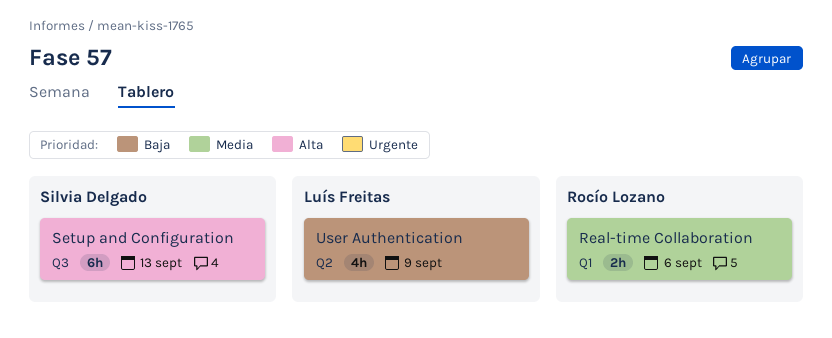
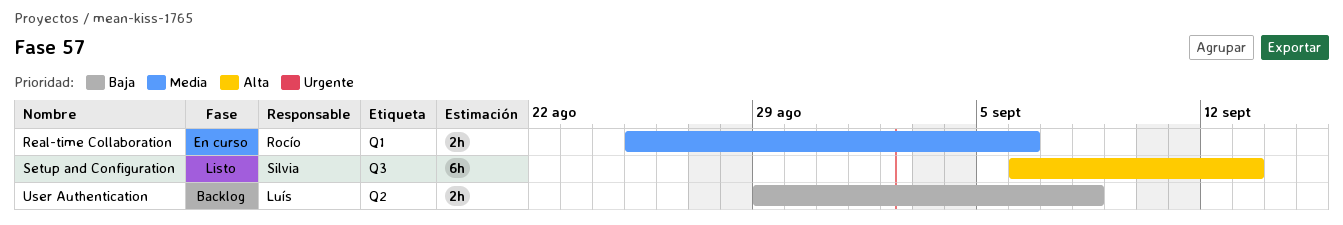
User Authentication, estimate: 4h -> 2h
User Authentication, due: Sep 9 -> Sep 8

